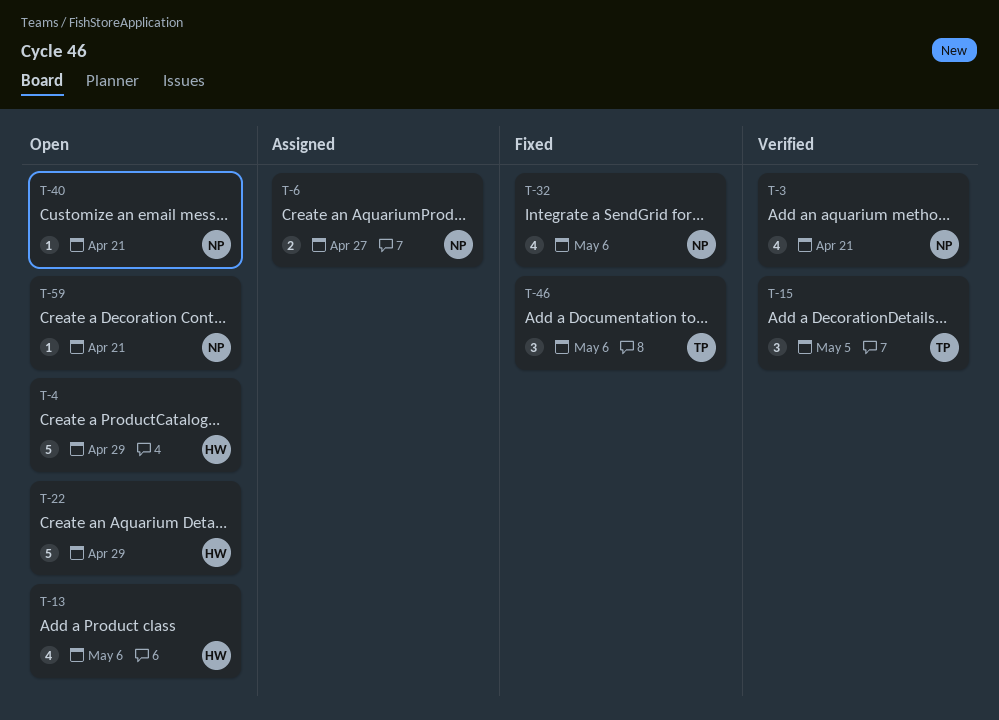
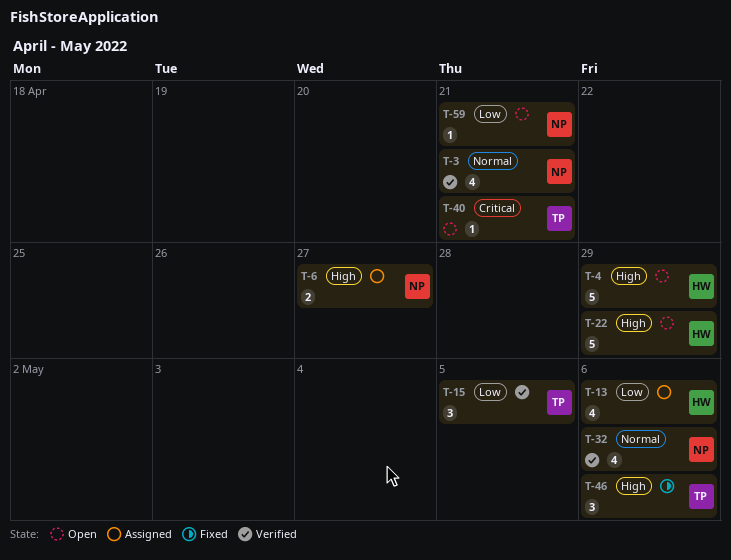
T-13, status: Open -> Assigned
T-32, status: Fixed -> Verified
T-40, owner: NP -> TP

